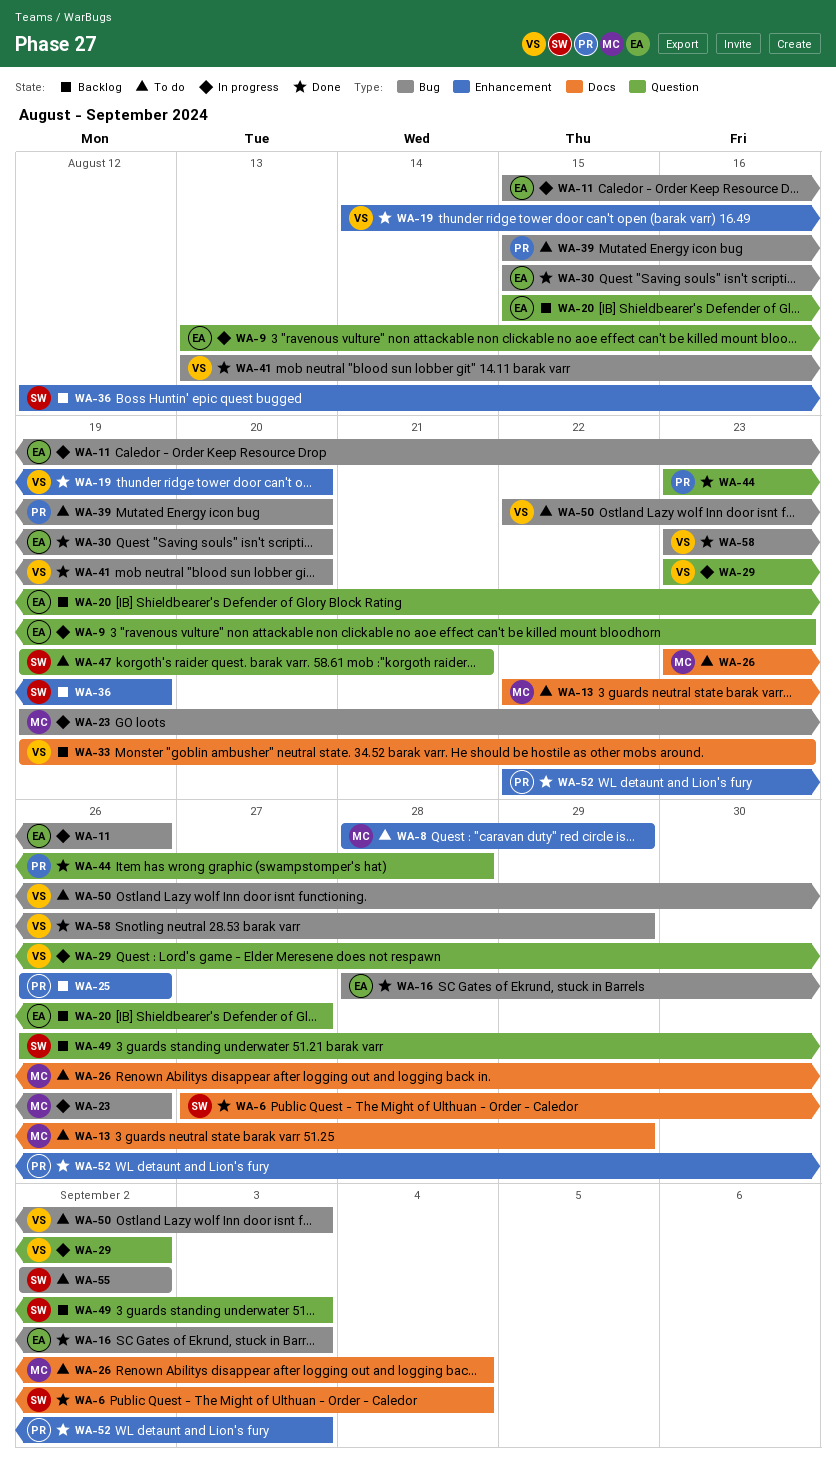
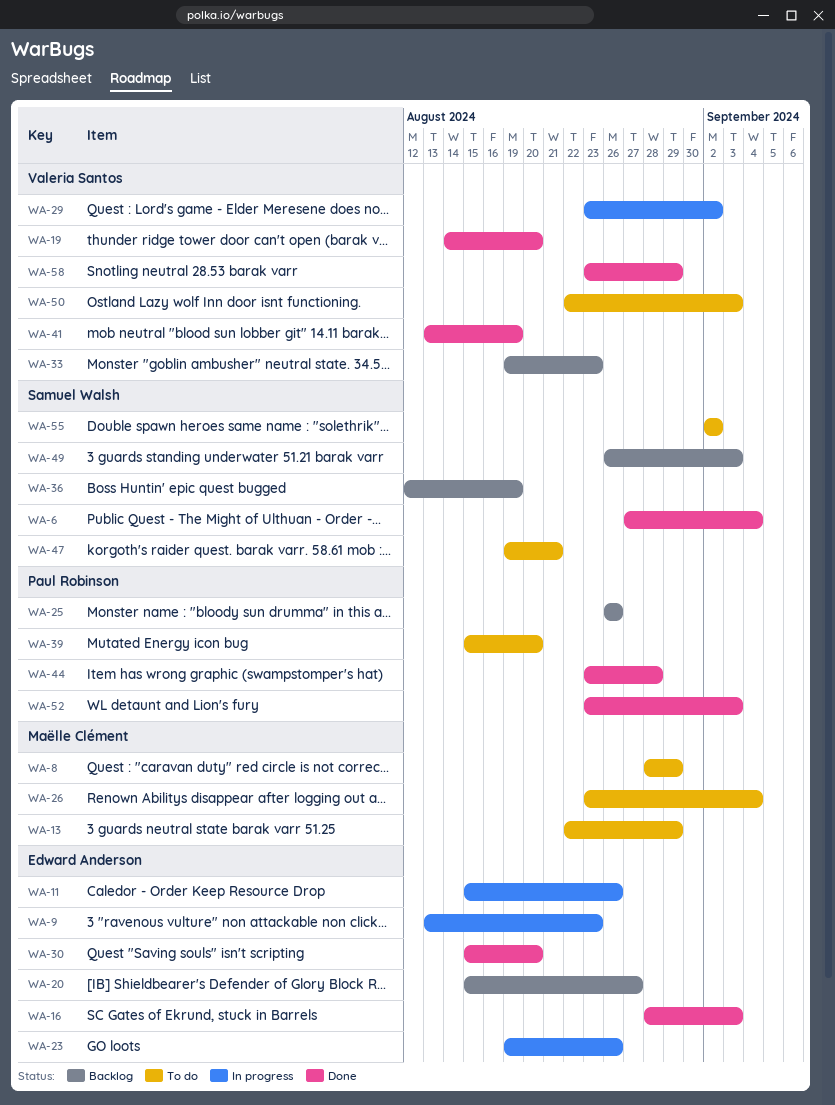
WA-23, owner: Maëlle Clément -> Edward Anderson
WA-41, due: Aug 20 -> Aug 19
WA-52, start: Aug 22 -> Aug 23

